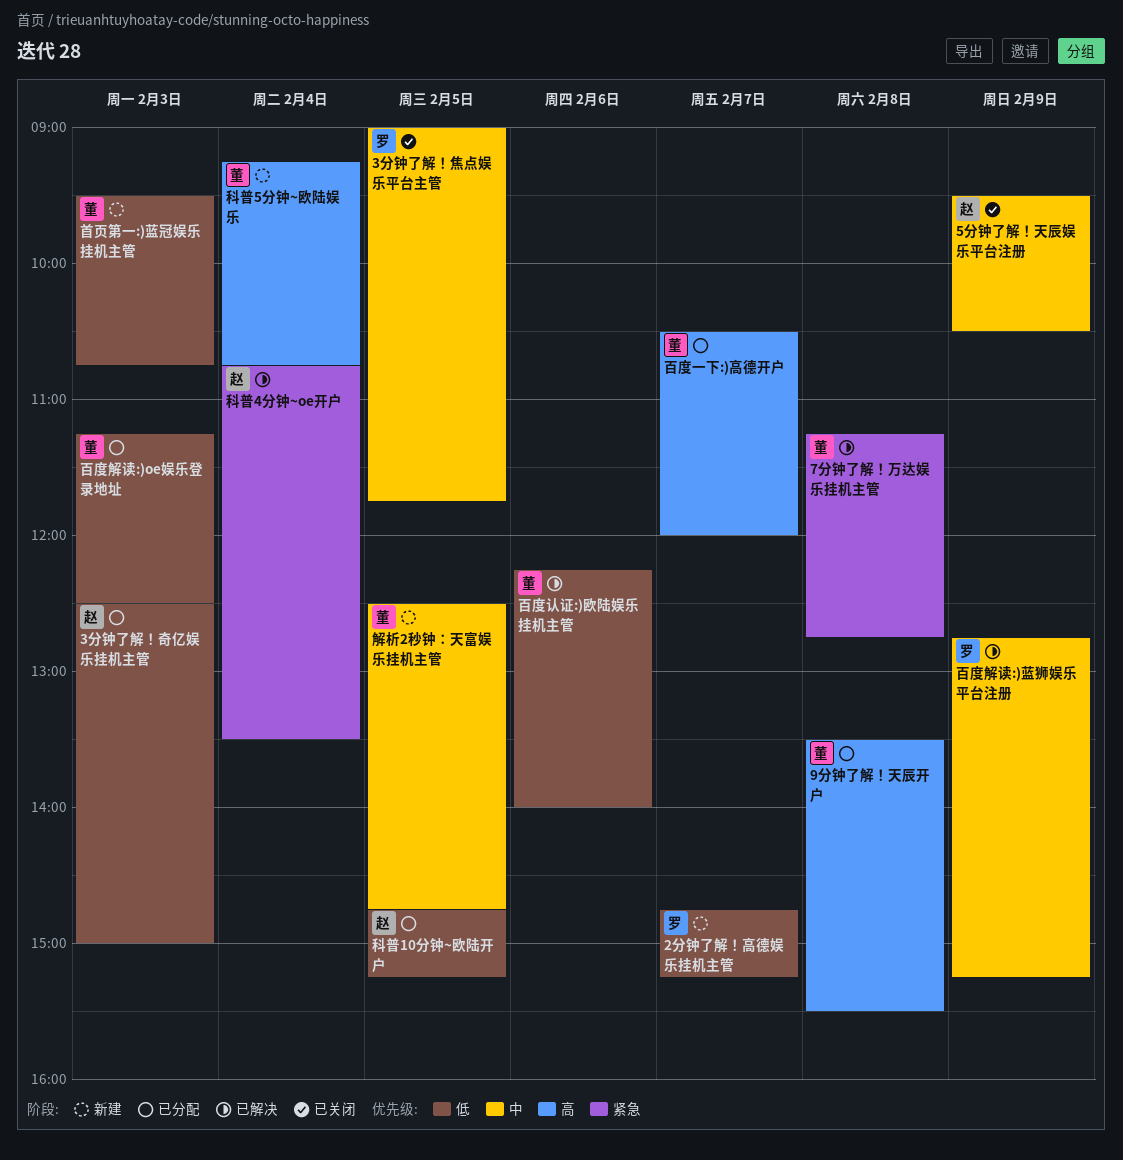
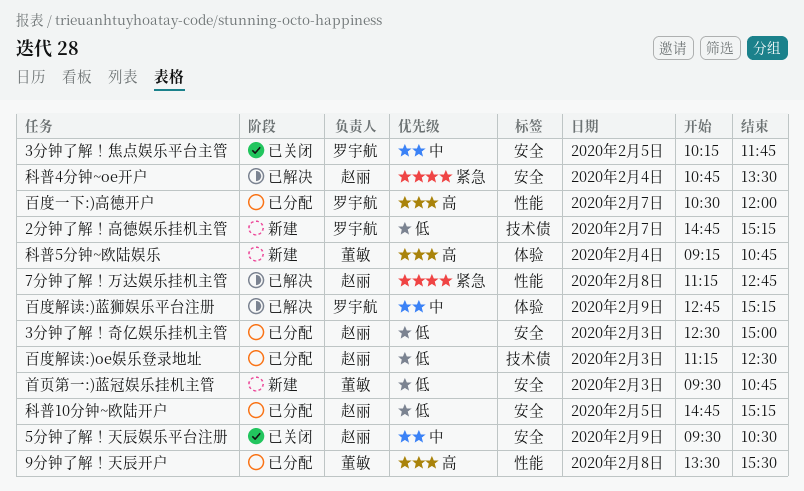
3分钟了解！焦点娱乐平台主管, begins: 09:00 -> 10:15
7分钟了解！万达娱乐挂机主管, owner: 董敏 -> 赵丽
百度一下:)高德开户, owner: 董敏 -> 罗宇航
百度解读:)oe娱乐登录地址, owner: 董敏 -> 赵丽
百度认证:)欧陆娱乐挂机主管: present -> none
解析2秒钟：天富娱乐挂机主管: present -> none

